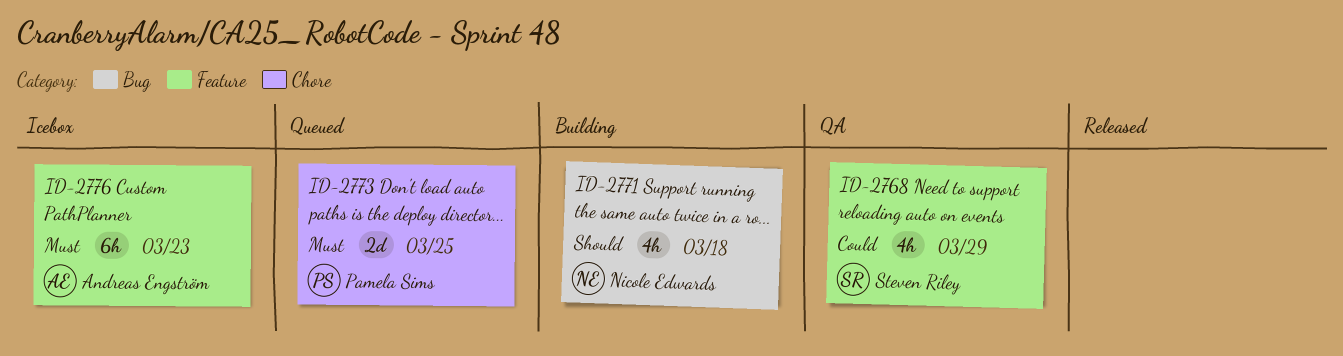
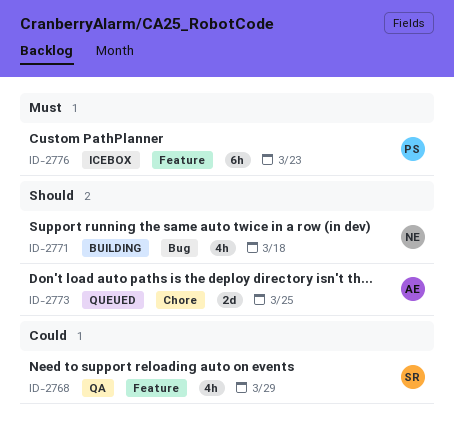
ID-2773, owner: Pamela Sims -> Andreas Engström
ID-2773, priority: Must -> Should
ID-2776, owner: Andreas Engström -> Pamela Sims

